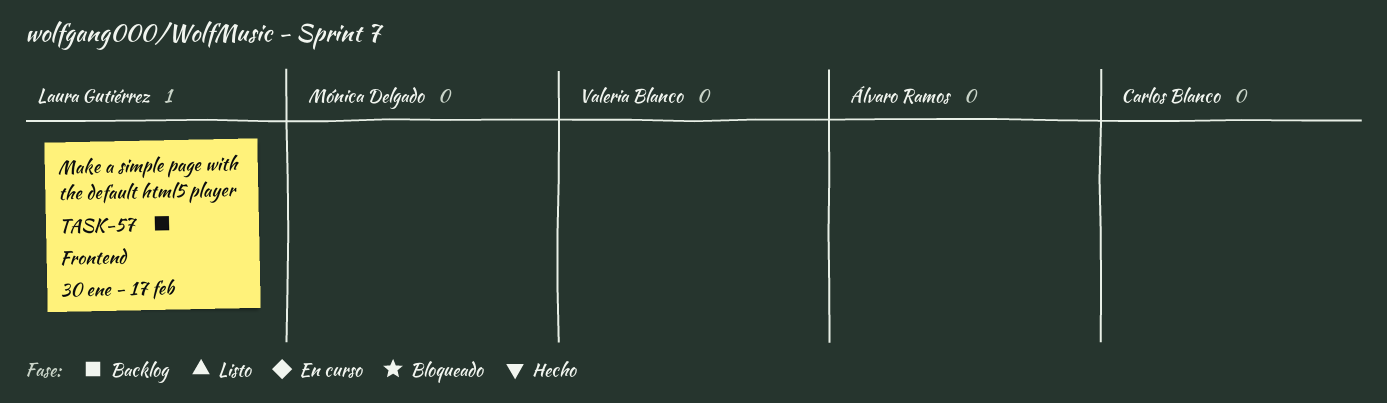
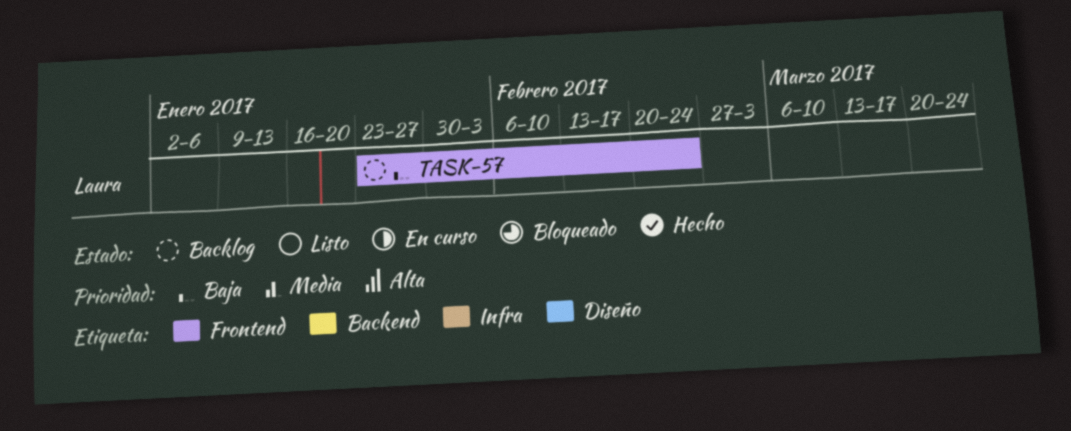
TASK-57, start: Jan 30 -> Jan 23
TASK-57, due: Feb 17 -> Feb 24

